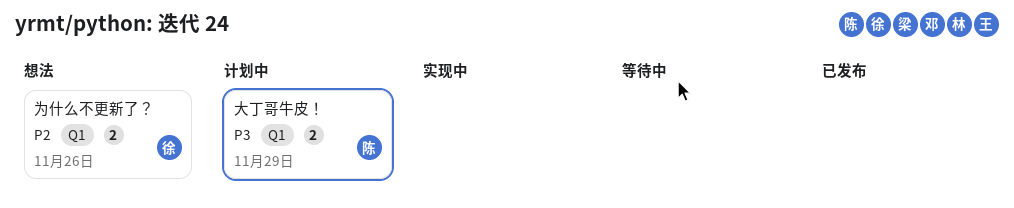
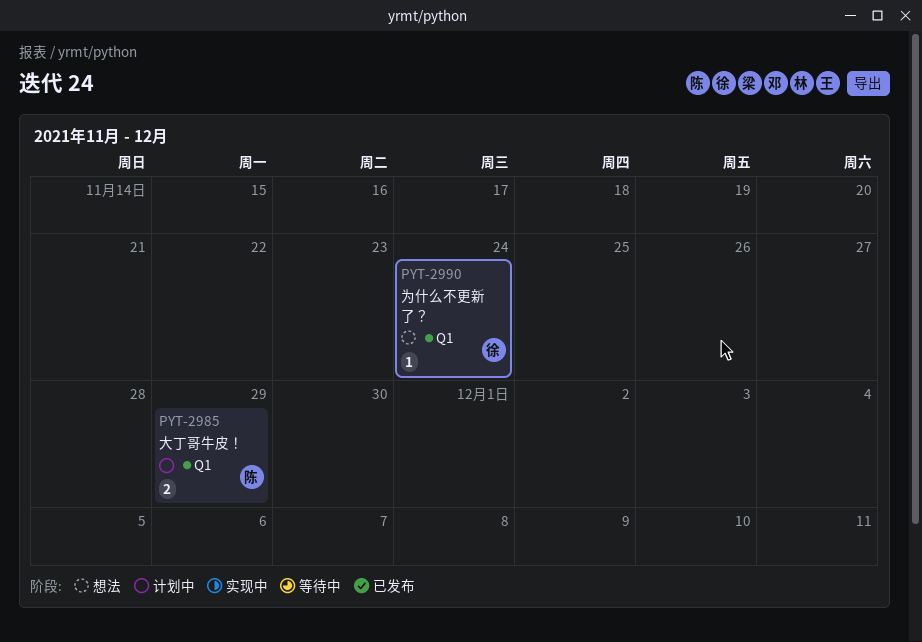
为什么不更新了？, estimate: 2 -> 1
为什么不更新了？, due: Nov 26 -> Nov 24

